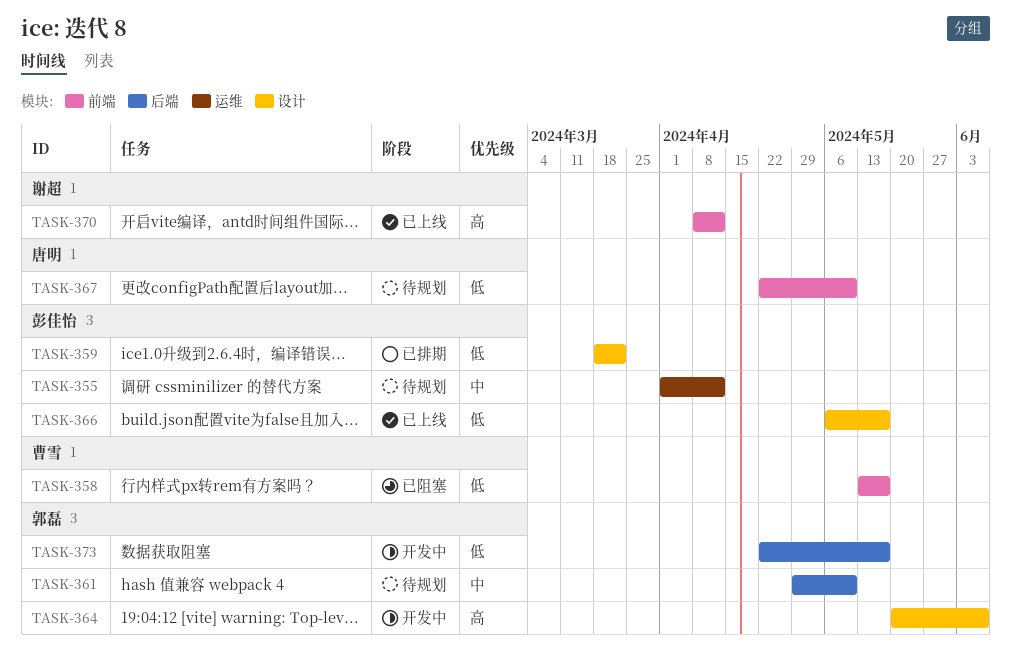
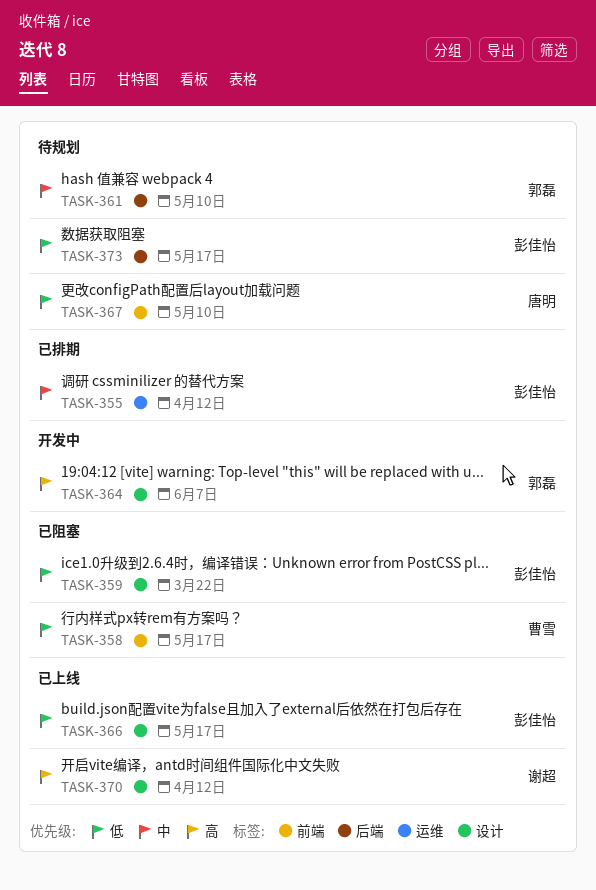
TASK-355, status: 待规划 -> 已排期
TASK-359, status: 已排期 -> 已阻塞
TASK-370, label: 前端 -> 设计
TASK-373, status: 开发中 -> 待规划
TASK-373, owner: 郭磊 -> 彭佳怡

